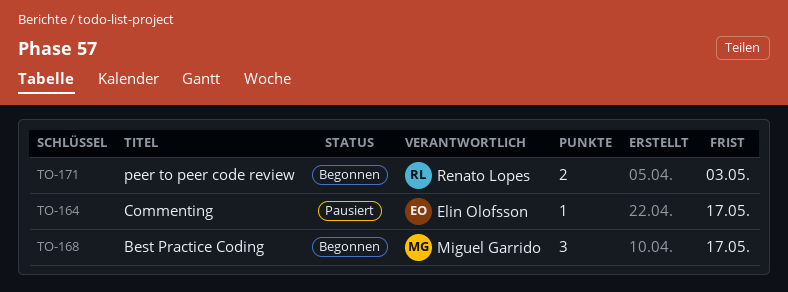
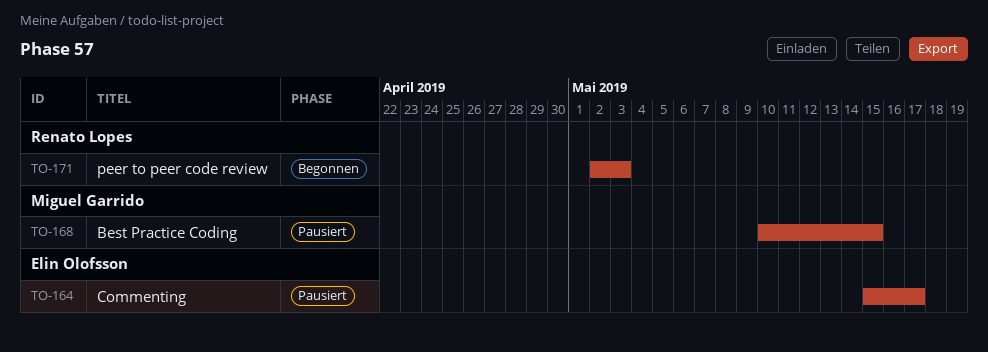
TO-168, status: Begonnen -> Pausiert
TO-168, due: May 17 -> May 15

